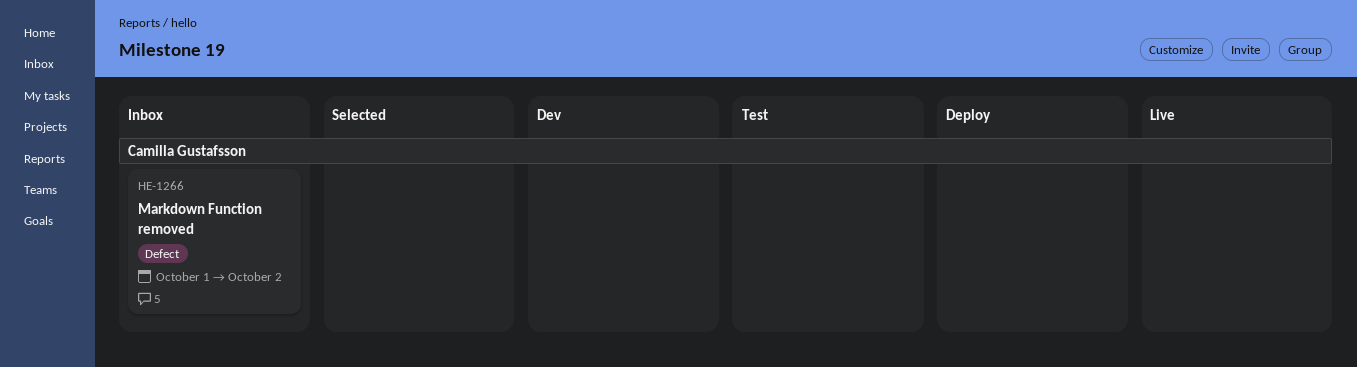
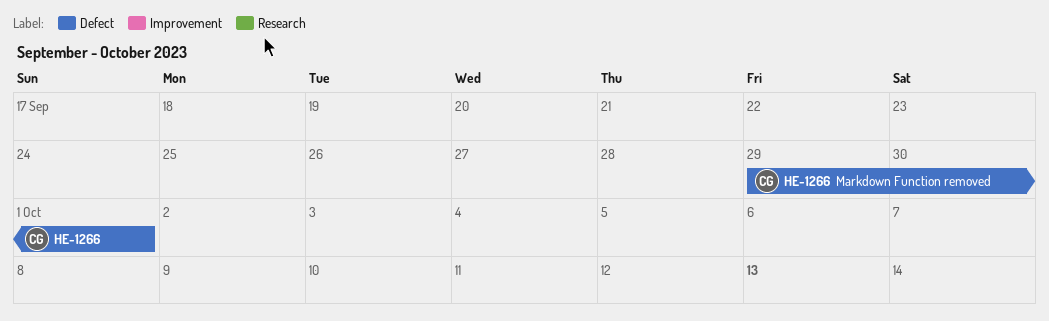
HE-1266, start: Oct 1 -> Sep 29
HE-1266, due: Oct 2 -> Oct 1

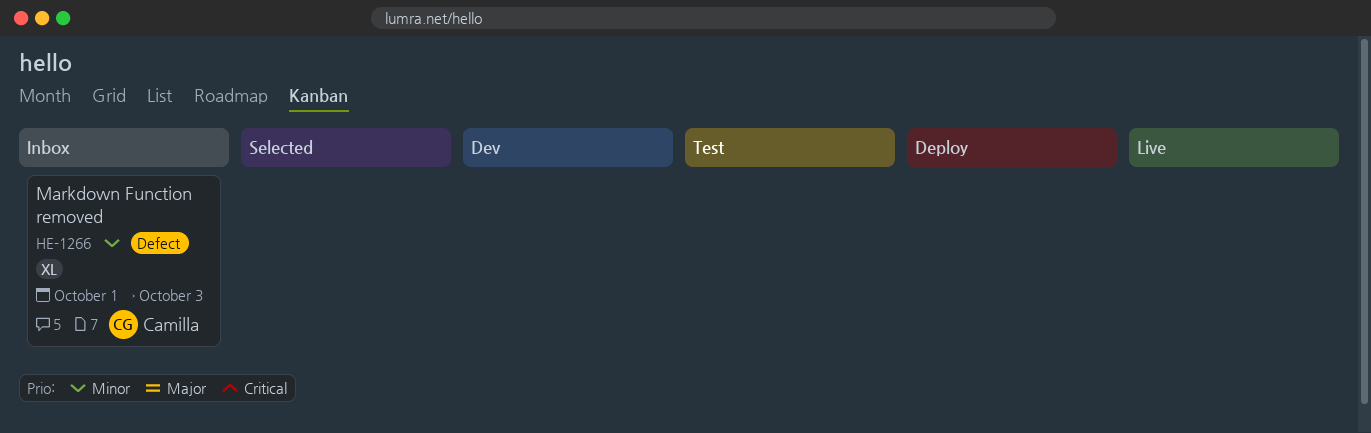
HE-1266, start: Sep 29 -> Oct 1
HE-1266, due: Oct 1 -> Oct 3

